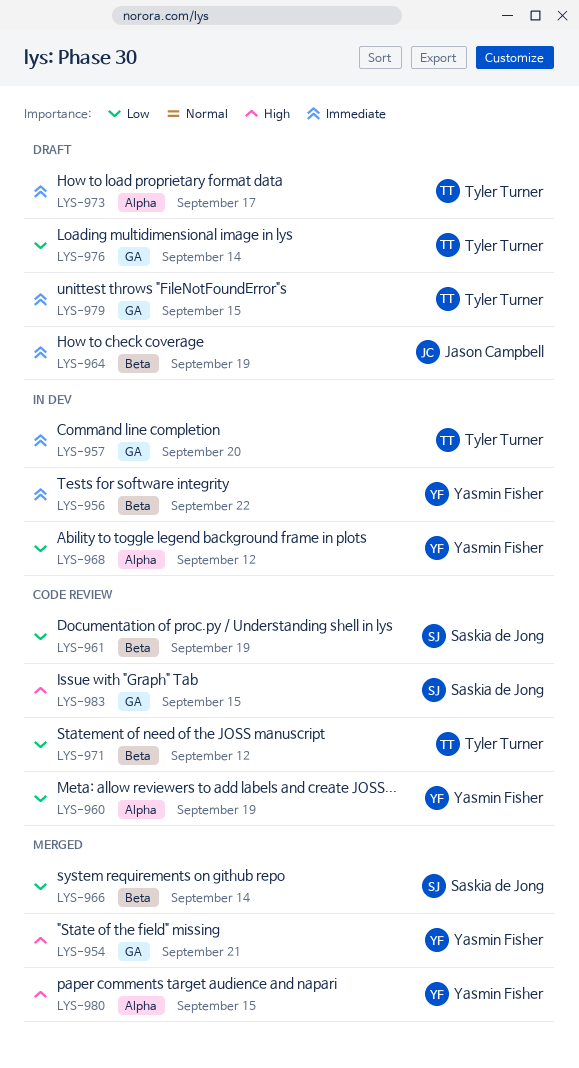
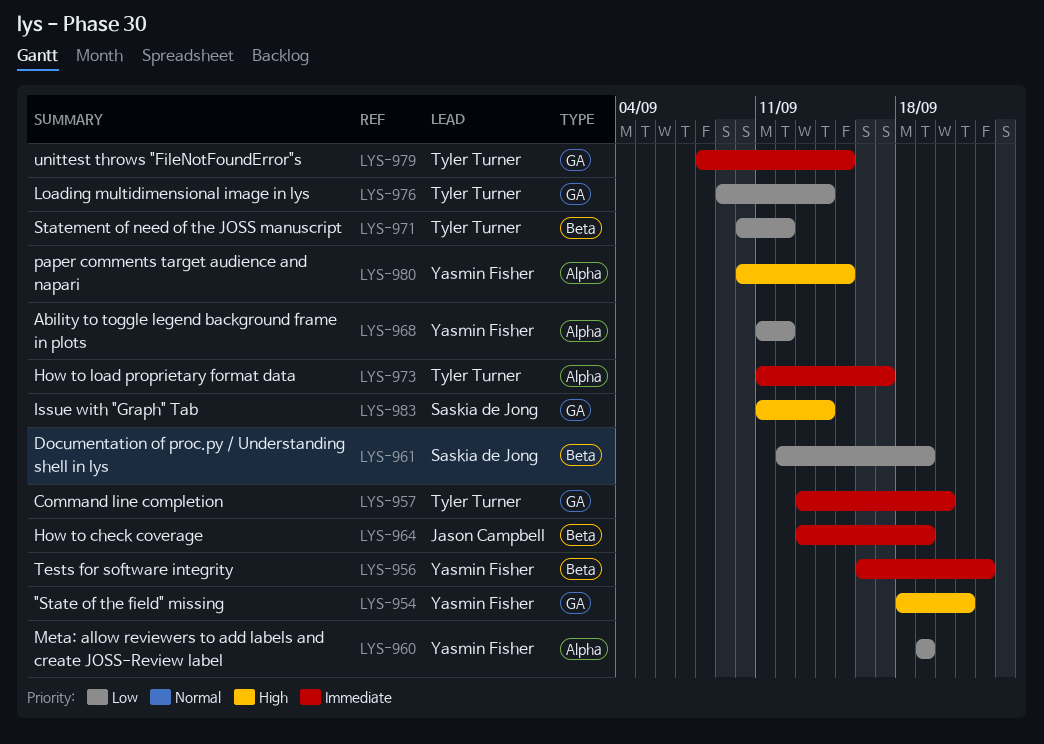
LYS-966: present -> none
LYS-983, due: Sep 15 -> Sep 14

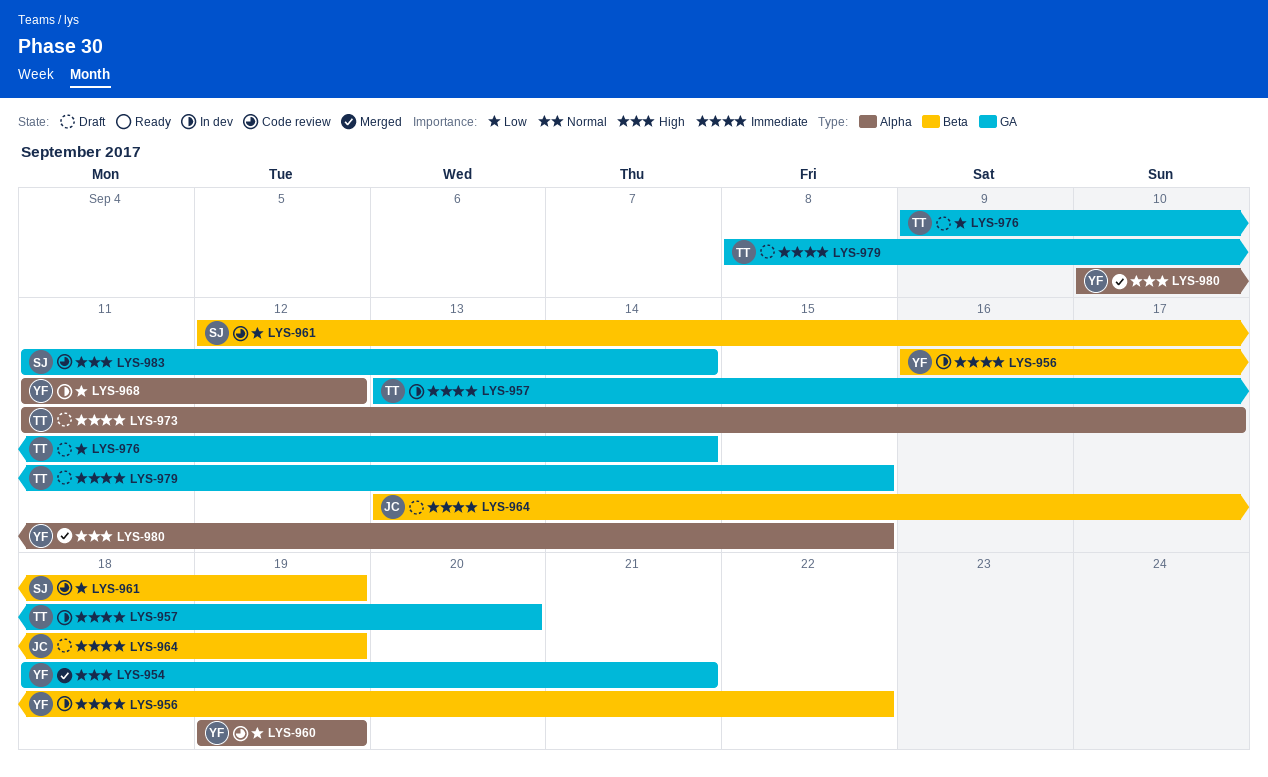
LYS-971: present -> none

